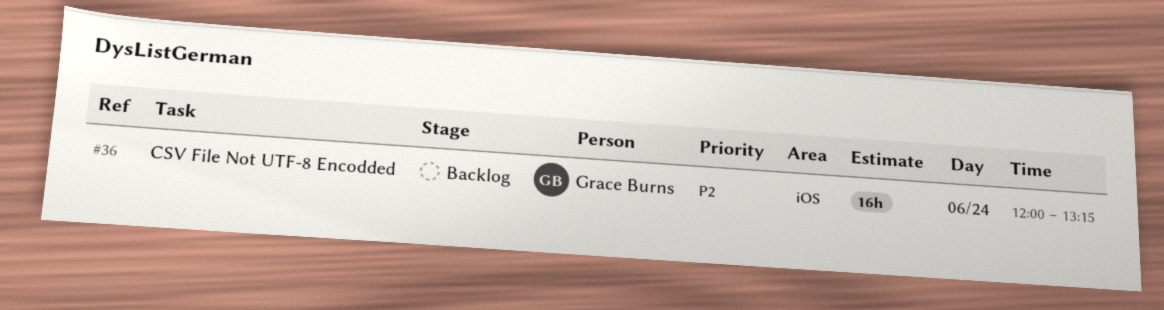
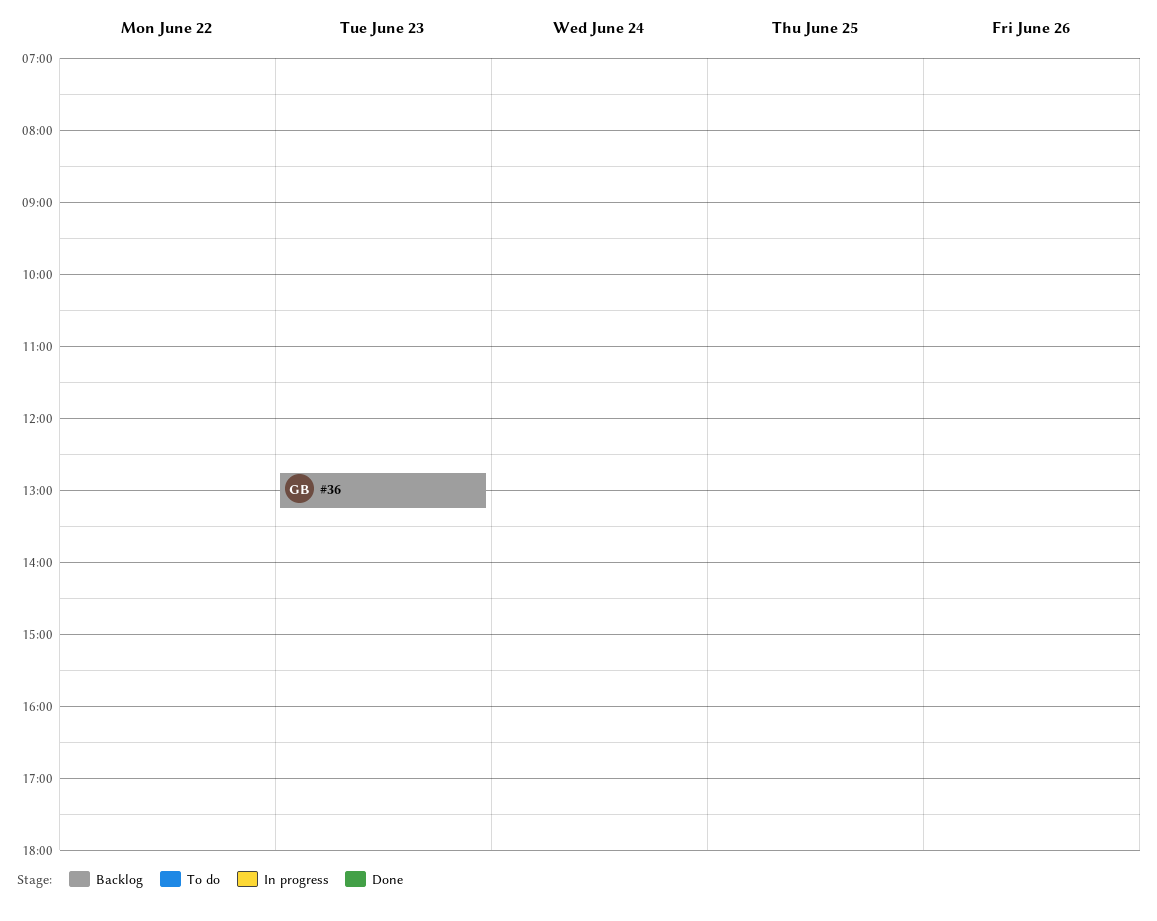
#36, day: Jun 24 -> Jun 23
#36, begins: 12:00 -> 12:45

